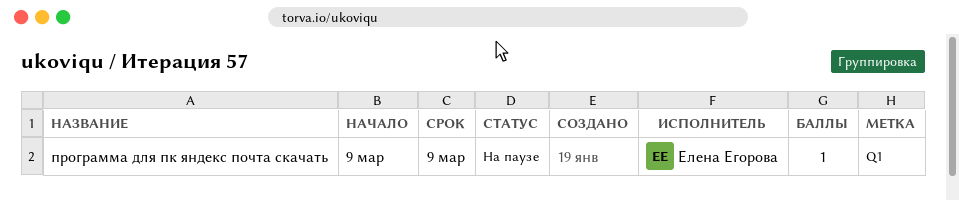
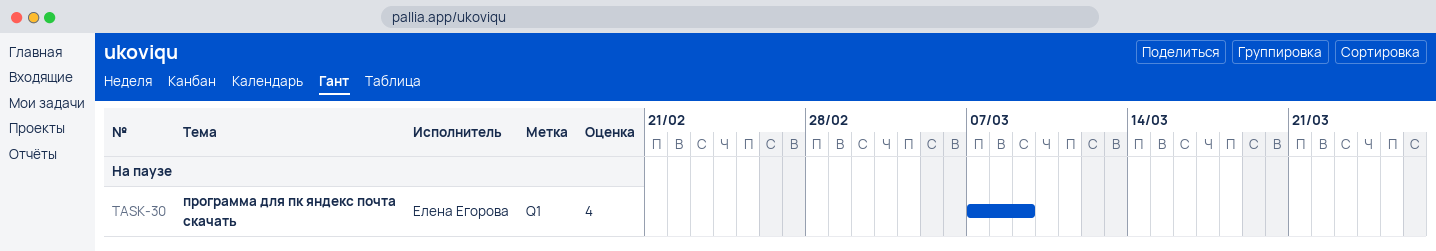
программа для пк яндекс почта скачать, estimate: 1 -> 4
программа для пк яндекс почта скачать, start: Mar 9 -> Mar 7

